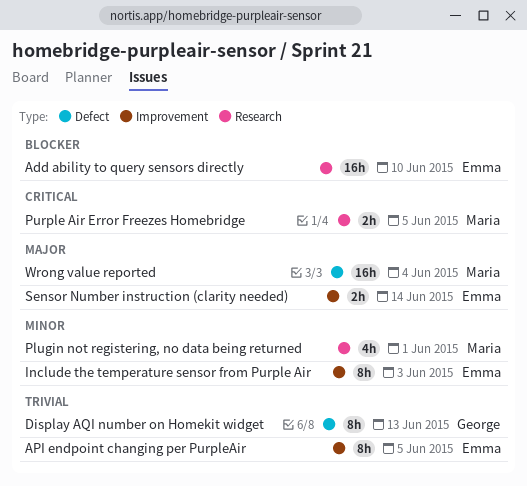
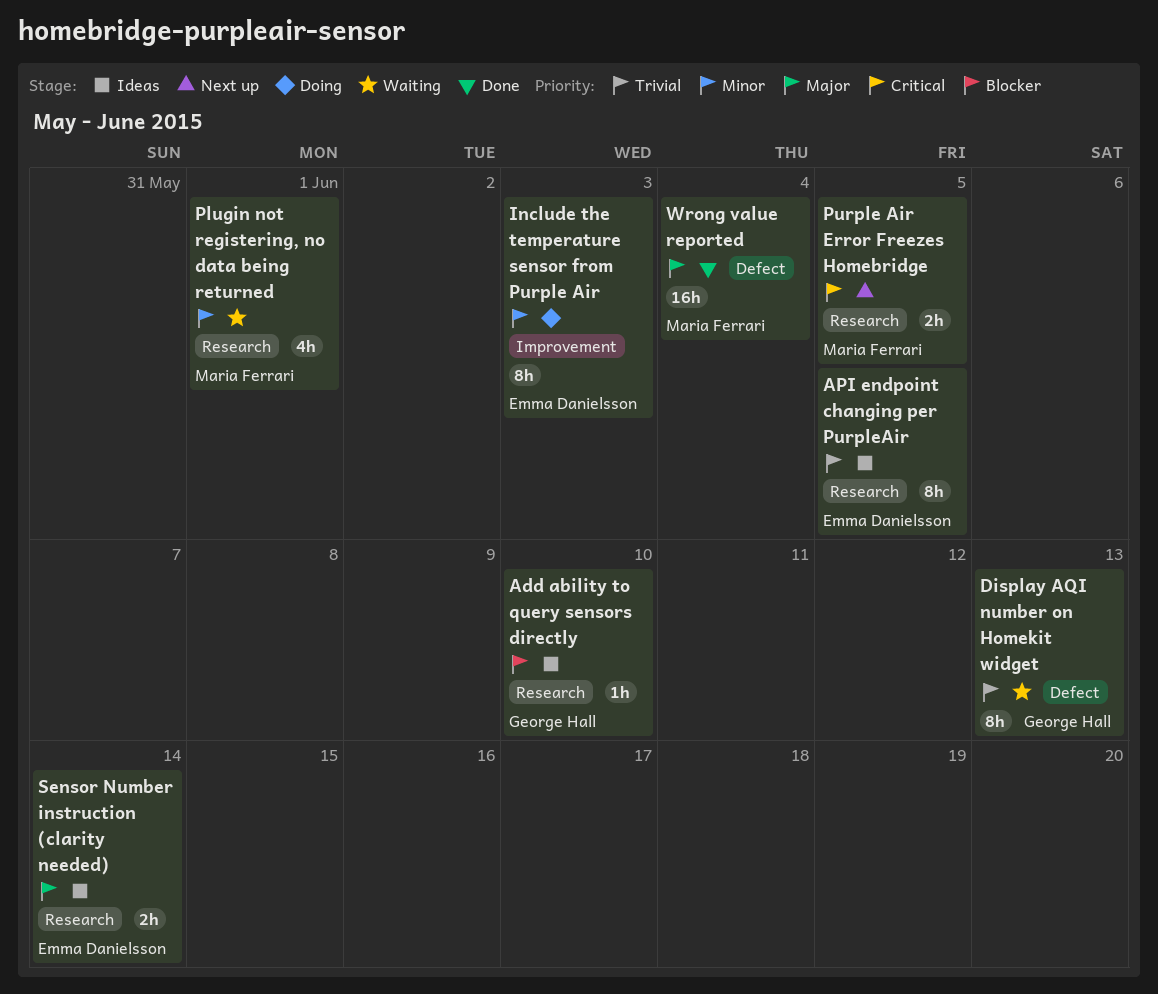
Add ability to query sensors directly, owner: Emma Danielsson -> George Hall
Add ability to query sensors directly, estimate: 16h -> 1h
API endpoint changing per PurpleAir, label: Improvement -> Research
Sensor Number instruction (clarity needed), label: Improvement -> Research

